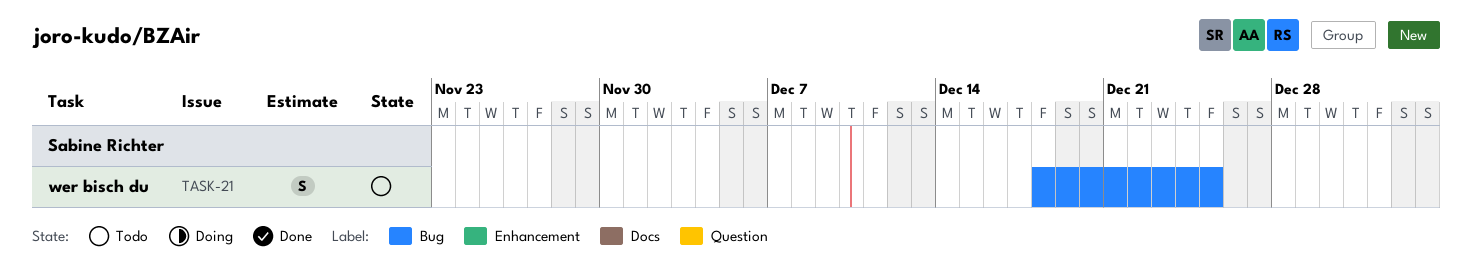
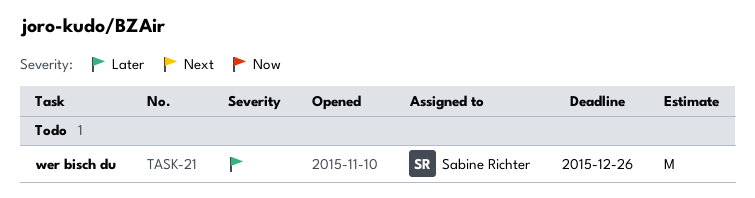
TASK-21, estimate: S -> M
TASK-21, due: Dec 25 -> Dec 26

